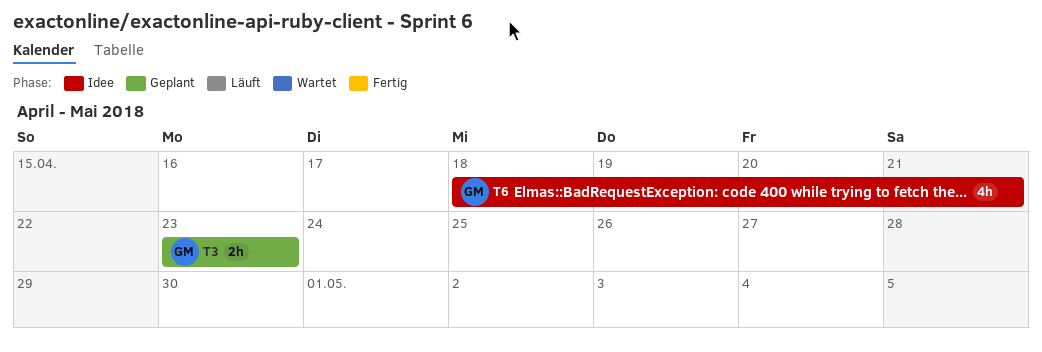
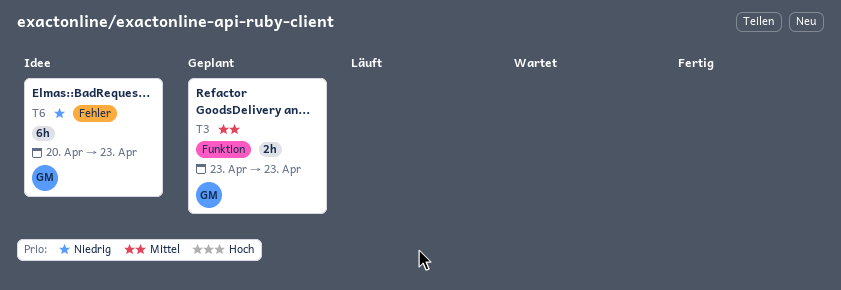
T6, estimate: 4h -> 6h
T6, start: Apr 18 -> Apr 20
T6, due: Apr 21 -> Apr 23

